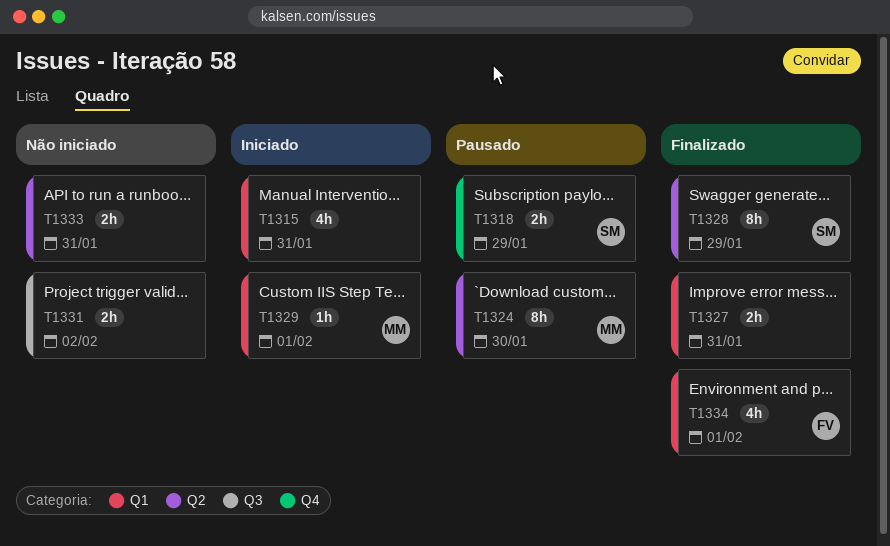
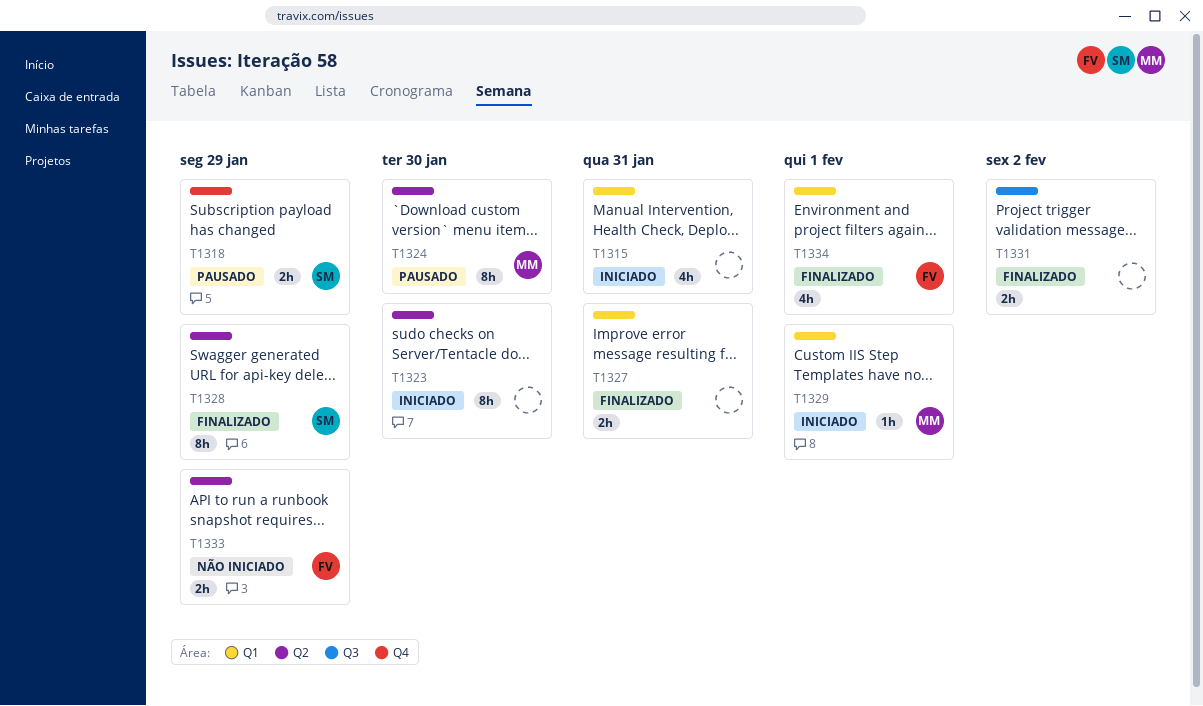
T1323: none -> present
T1331, status: Não iniciado -> Finalizado
T1333, owner: none -> FV
T1333, due: Jan 31 -> Jan 29

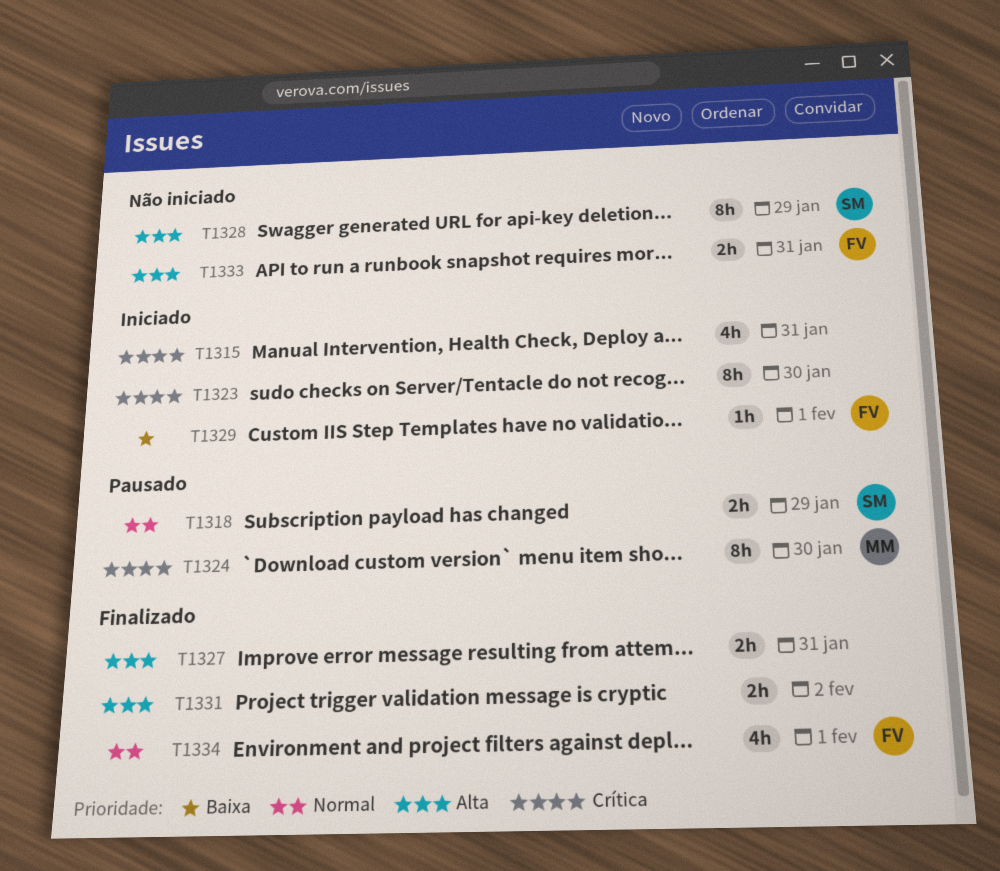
T1328, status: Finalizado -> Não iniciado
T1329, owner: MM -> FV
T1333, due: Jan 29 -> Jan 31

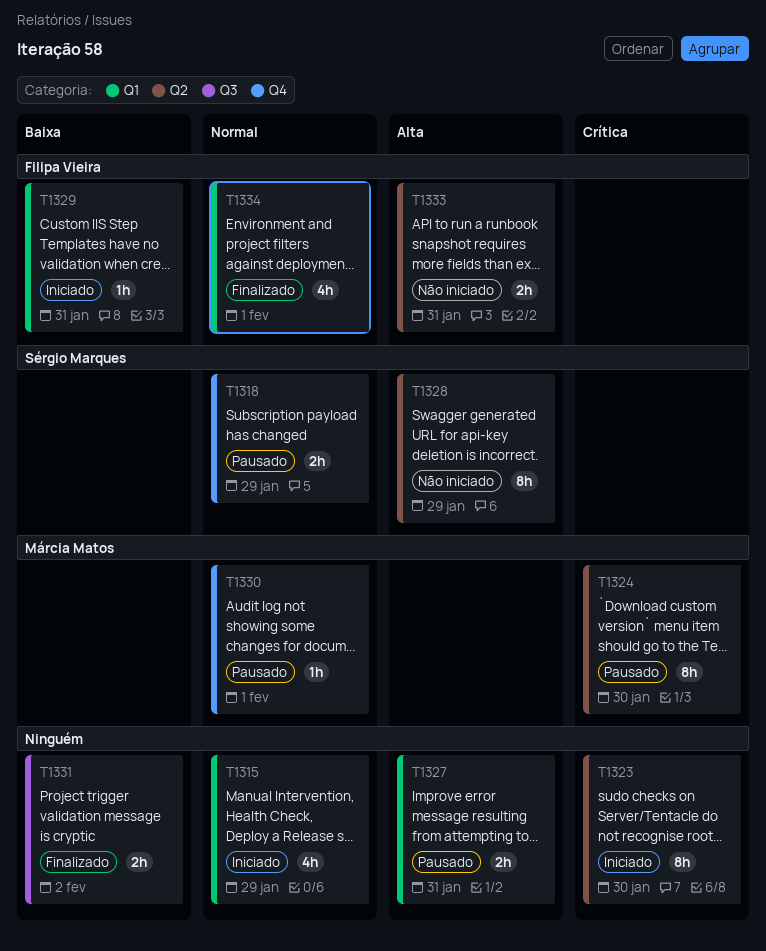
T1315, priority: Crítica -> Normal
T1315, due: Jan 31 -> Jan 29
T1327, status: Finalizado -> Pausado
T1329, due: Feb 1 -> Jan 31
T1330: none -> present
T1331, priority: Alta -> Baixa

